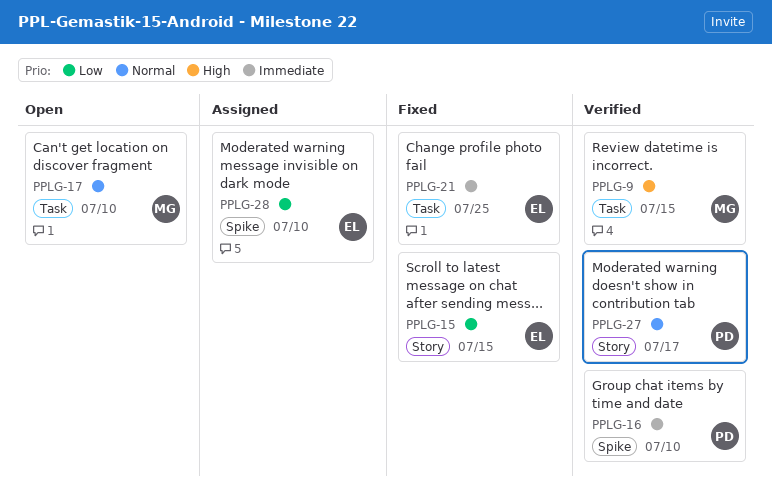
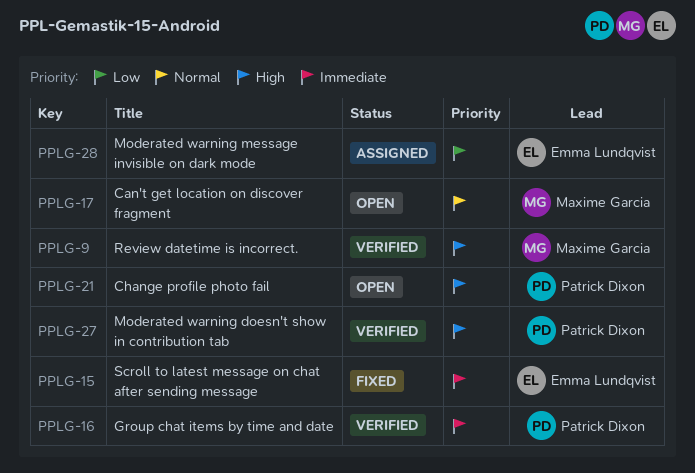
PPLG-15, priority: Low -> Immediate
PPLG-21, status: Fixed -> Open
PPLG-21, owner: Emma Lundqvist -> Patrick Dixon
PPLG-21, priority: Immediate -> High
PPLG-27, priority: Normal -> High

